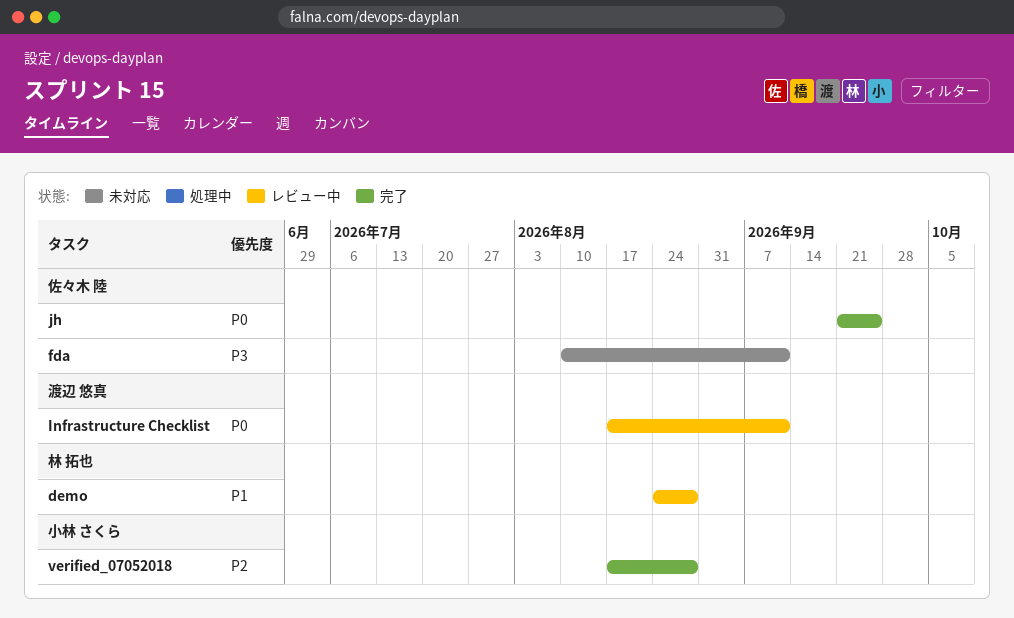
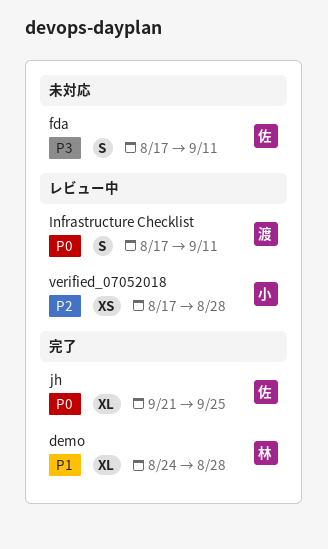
demo, status: レビュー中 -> 完了
fda, start: Aug 10 -> Aug 17
verified_07052018, status: 完了 -> レビュー中

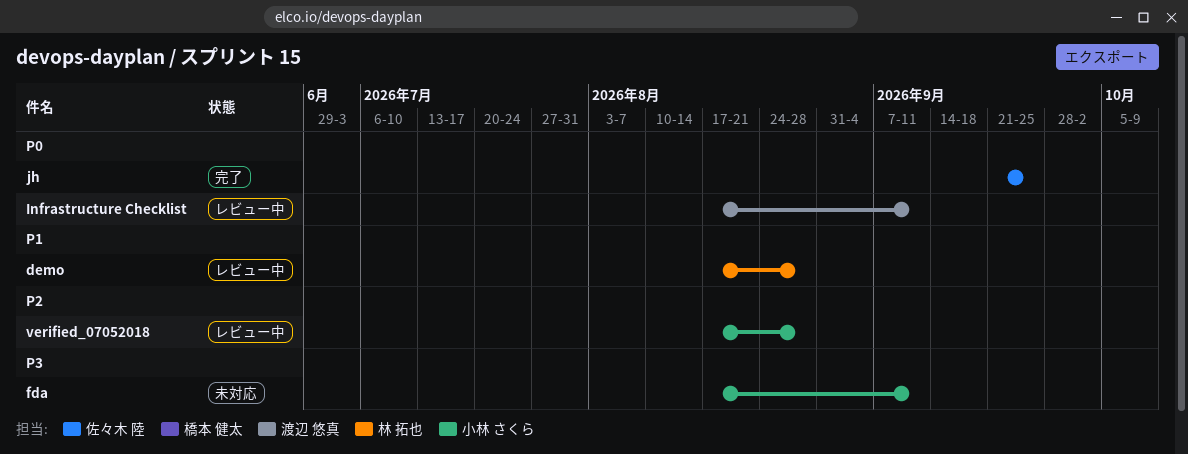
demo, status: 完了 -> レビュー中
demo, start: Aug 24 -> Aug 17
fda, owner: 佐々木 陸 -> 小林 さくら

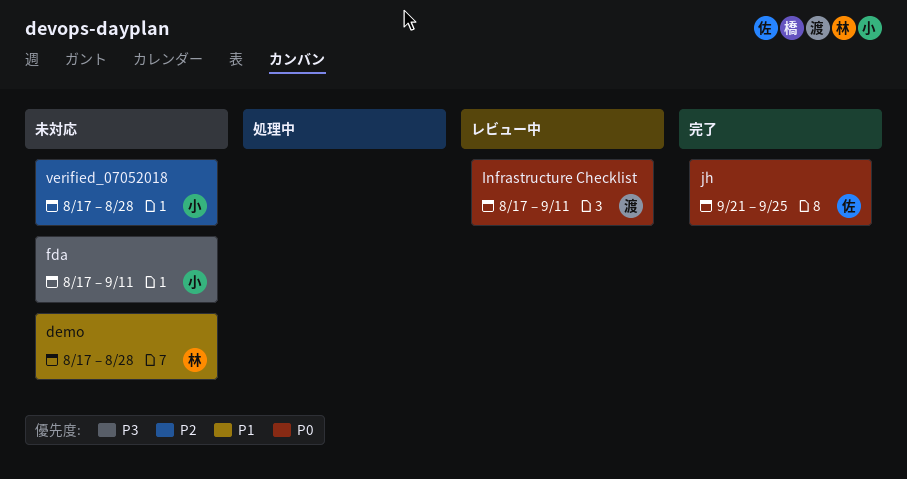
demo, status: レビュー中 -> 未対応
verified_07052018, status: レビュー中 -> 未対応

